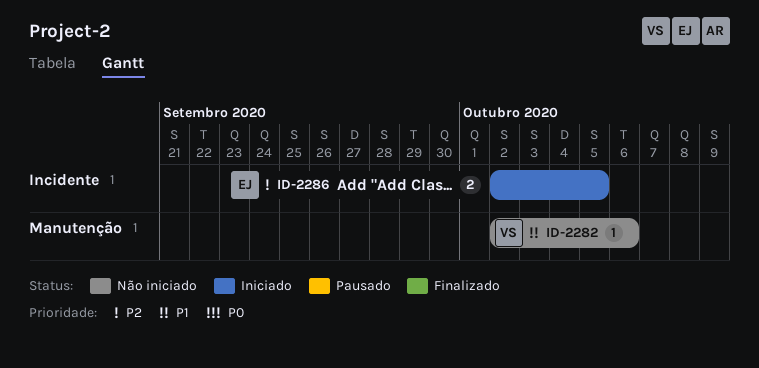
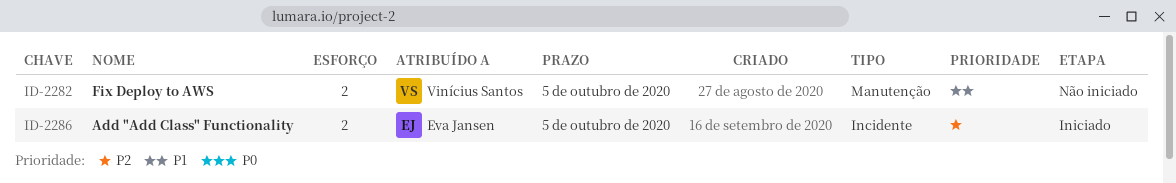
ID-2282, estimate: 1 -> 2
ID-2282, due: Oct 6 -> Oct 5

